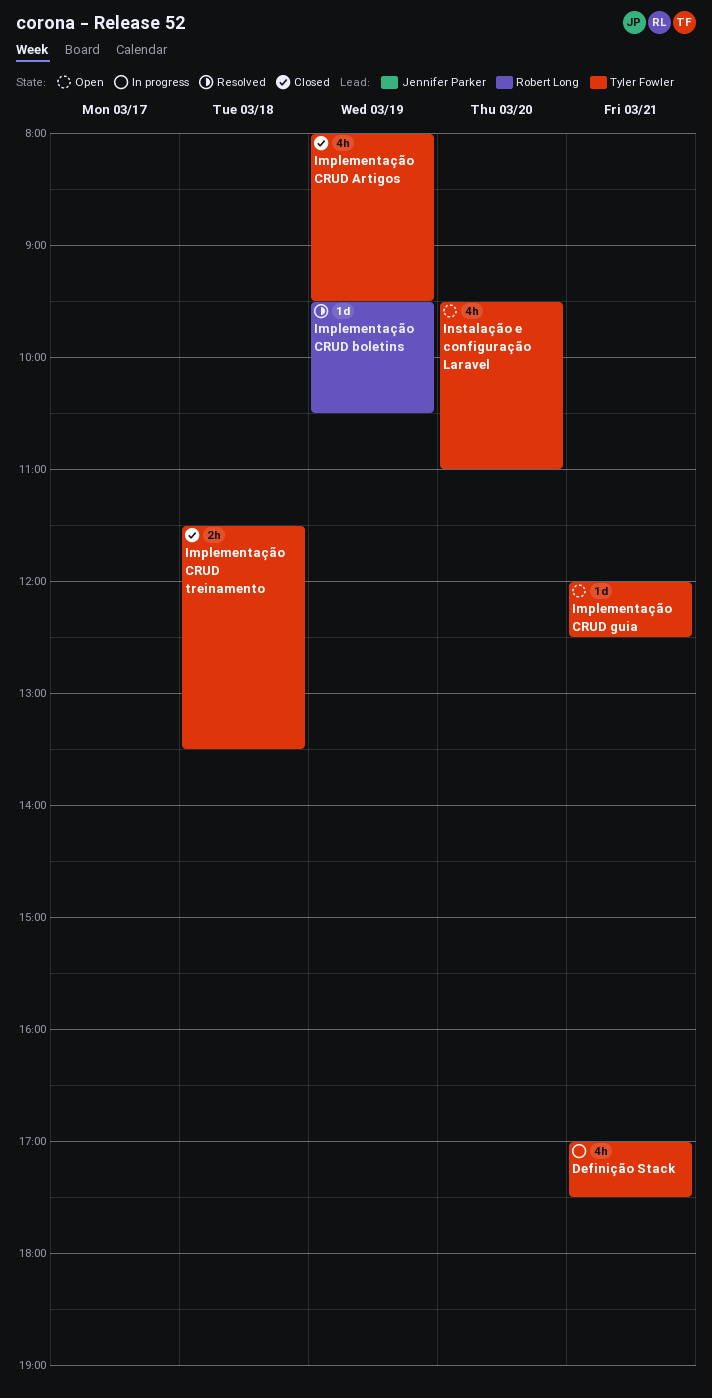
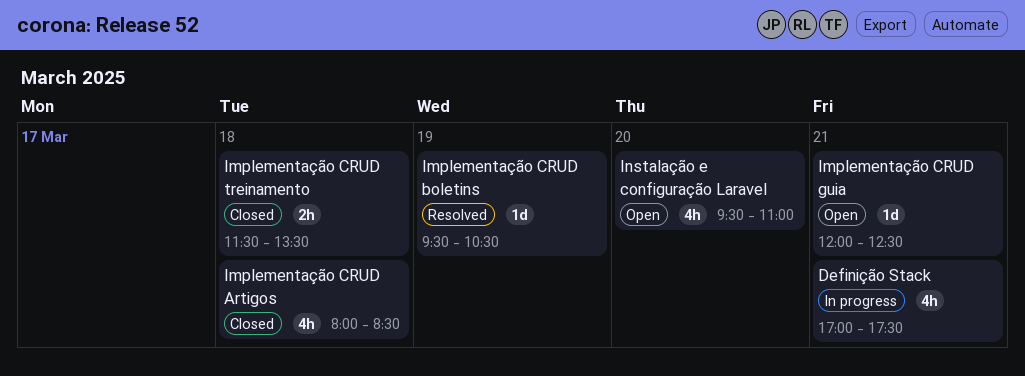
Implementação CRUD Artigos, day: Mar 19 -> Mar 18
Implementação CRUD Artigos, ends: 09:30 -> 08:30

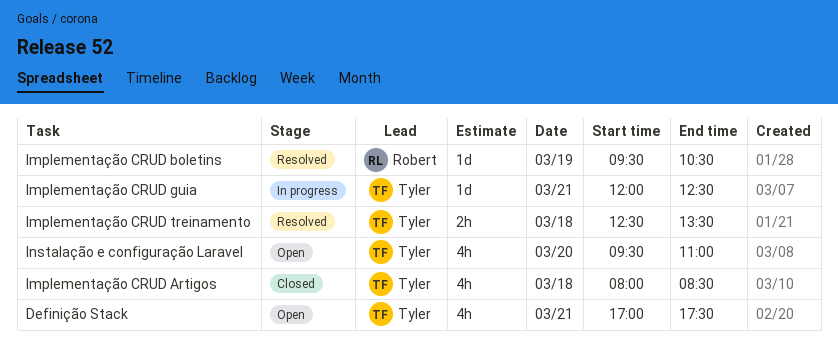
Definição Stack, status: In progress -> Open
Implementação CRUD guia, status: Open -> In progress
Implementação CRUD treinamento, status: Closed -> Resolved
Implementação CRUD treinamento, begins: 11:30 -> 12:30

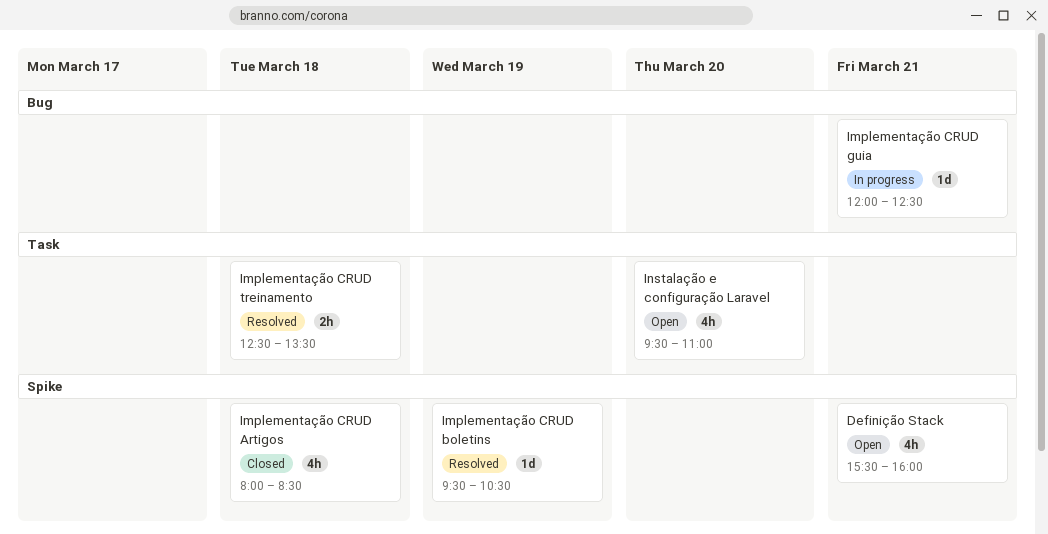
Definição Stack, begins: 17:00 -> 15:30
Definição Stack, ends: 17:30 -> 16:00

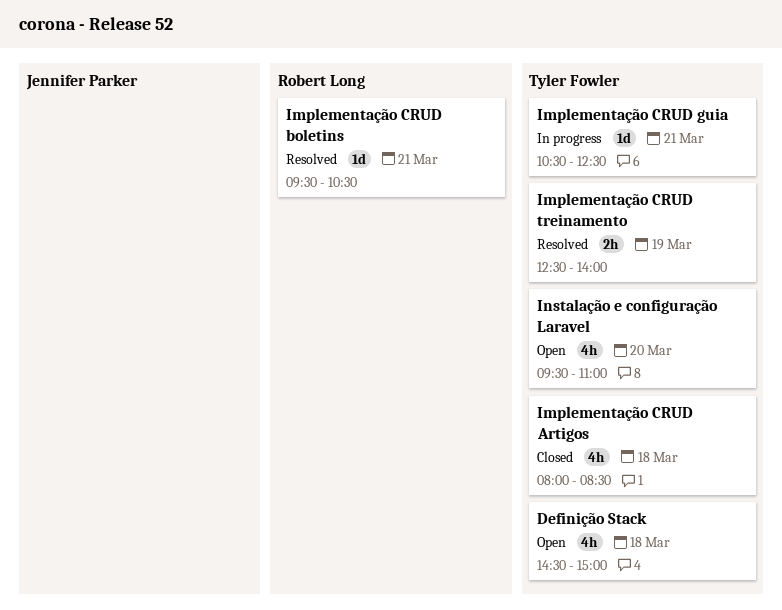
Definição Stack, day: Mar 21 -> Mar 18
Definição Stack, begins: 15:30 -> 14:30
Definição Stack, ends: 16:00 -> 15:00
Implementação CRUD boletins, day: Mar 19 -> Mar 21
Implementação CRUD guia, begins: 12:00 -> 10:30
Implementação CRUD treinamento, day: Mar 18 -> Mar 19
Implementação CRUD treinamento, ends: 13:30 -> 14:00

